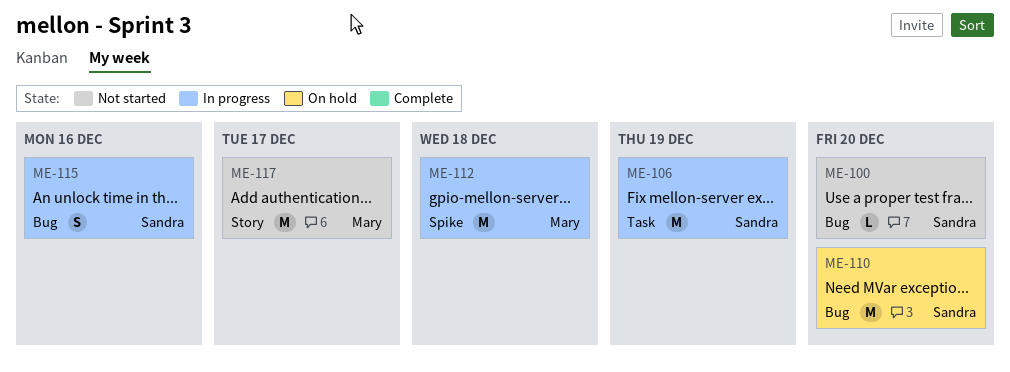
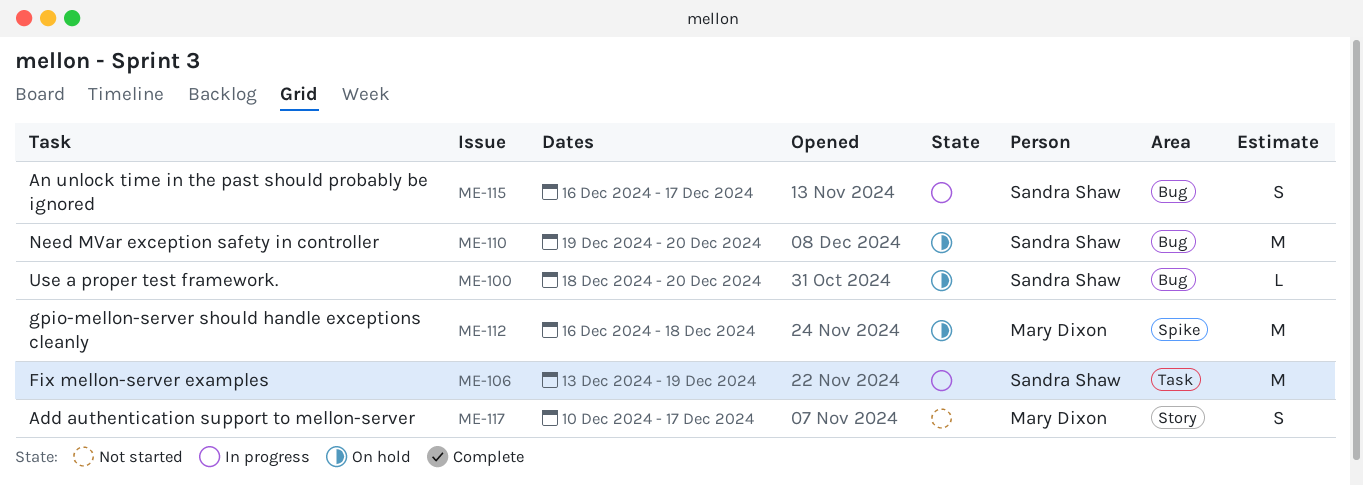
ME-100, status: Not started -> On hold
ME-112, status: In progress -> On hold
ME-115, due: Dec 16 -> Dec 17
ME-117, estimate: M -> S

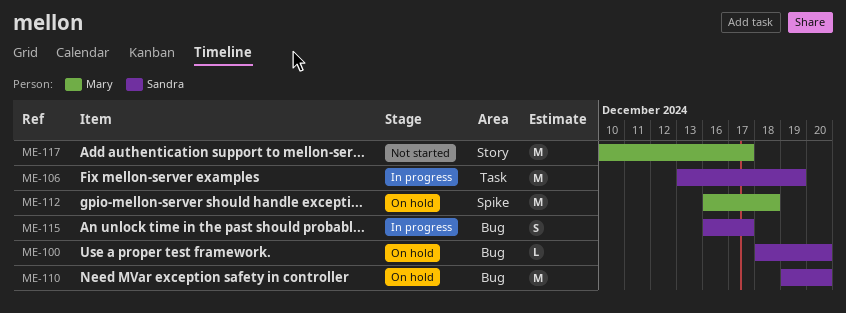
ME-117, estimate: S -> M

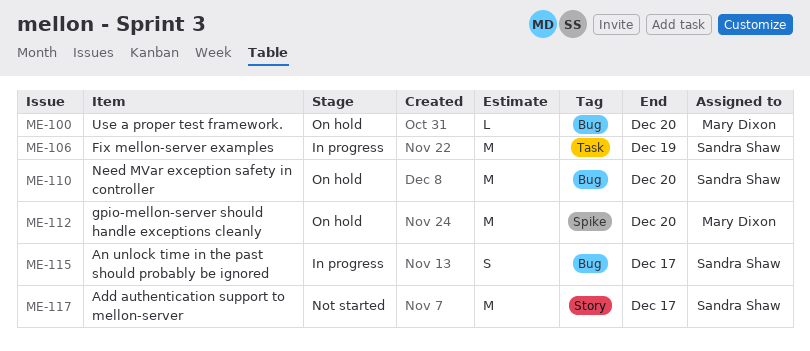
ME-100, owner: Sandra Shaw -> Mary Dixon
ME-112, due: Dec 18 -> Dec 20
ME-117, owner: Mary Dixon -> Sandra Shaw

